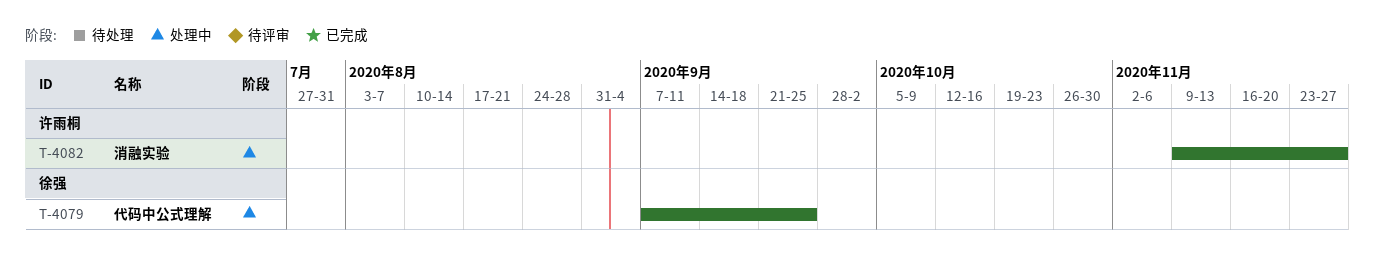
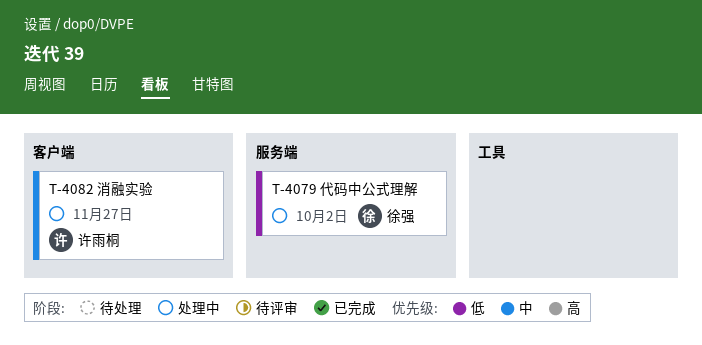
T-4079, due: Sep 25 -> Oct 2

